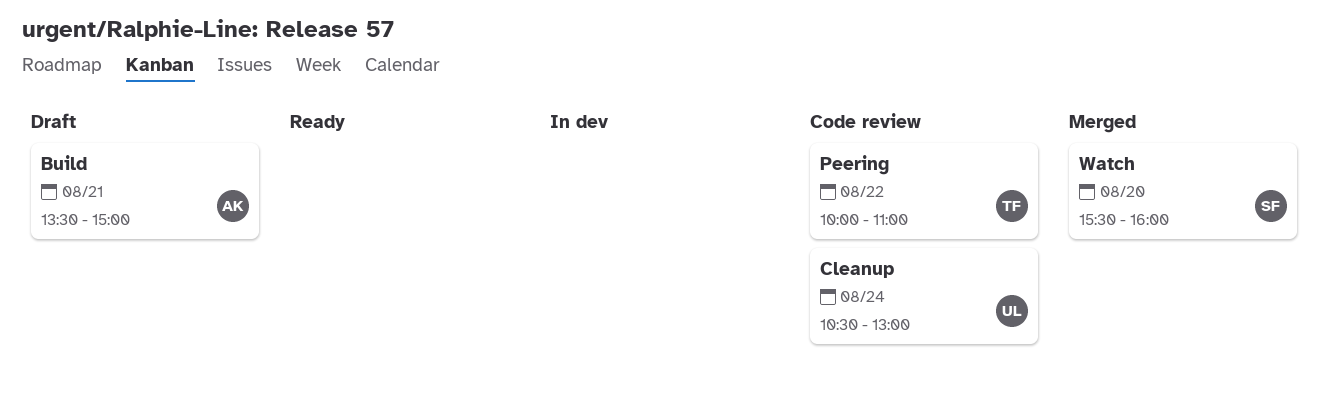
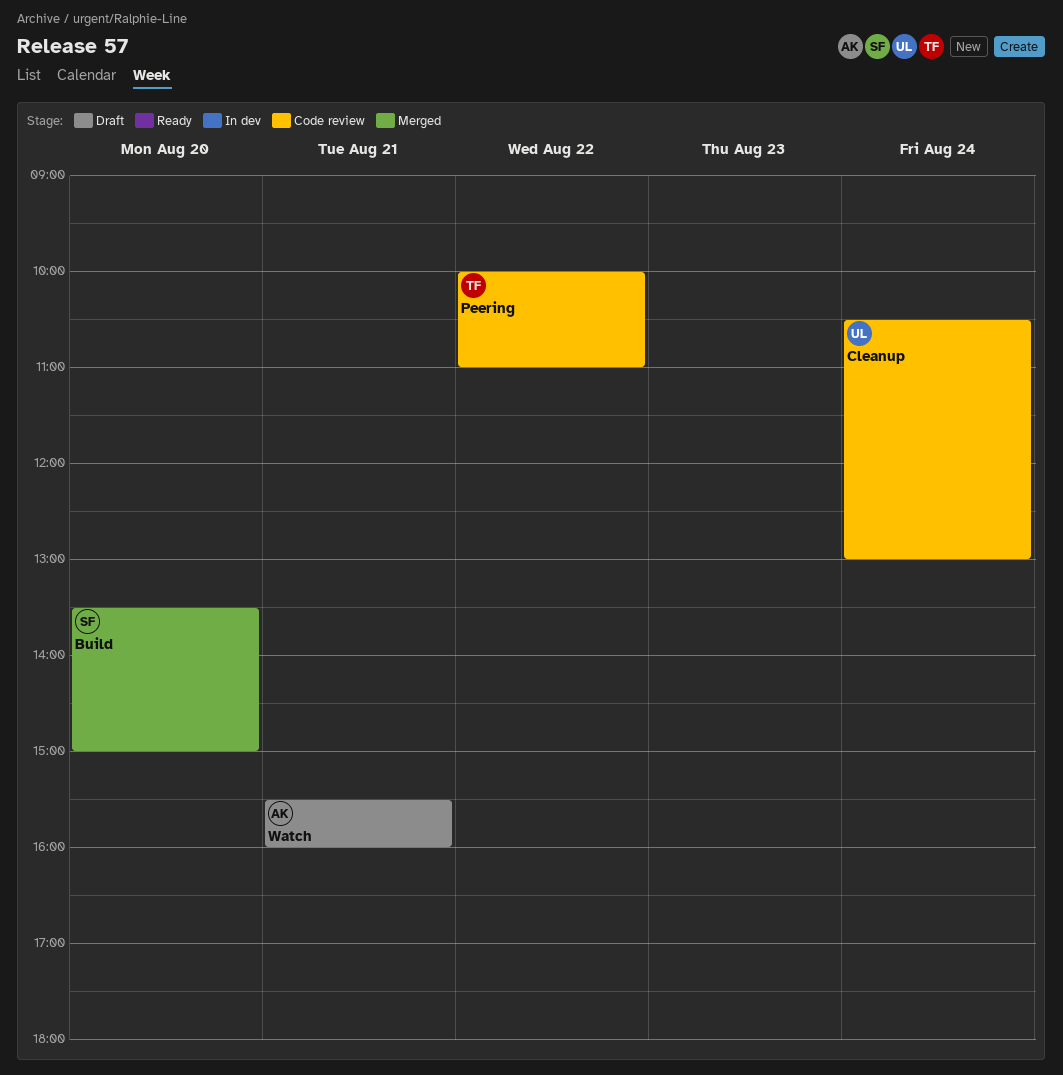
Build, status: Draft -> Merged
Build, owner: AK -> SF
Build, day: Aug 21 -> Aug 20
Watch, status: Merged -> Draft
Watch, owner: SF -> AK
Watch, day: Aug 20 -> Aug 21

